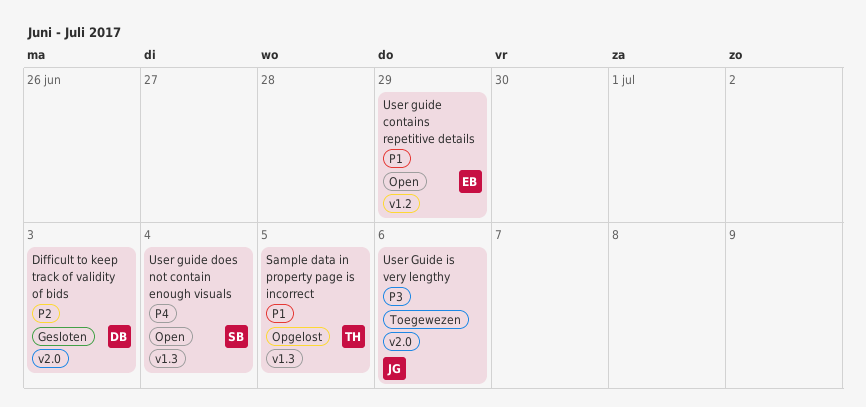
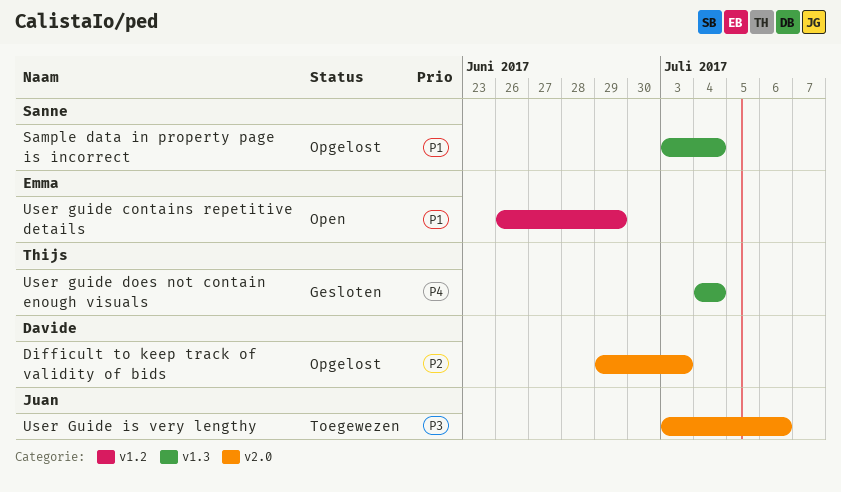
Difficult to keep track of validity of bids, status: Gesloten -> Opgelost
Sample data in property page is incorrect, owner: Thijs -> Sanne
Sample data in property page is incorrect, due: Jul 5 -> Jul 4
User guide does not contain enough visuals, status: Open -> Gesloten
User guide does not contain enough visuals, owner: Sanne -> Thijs

